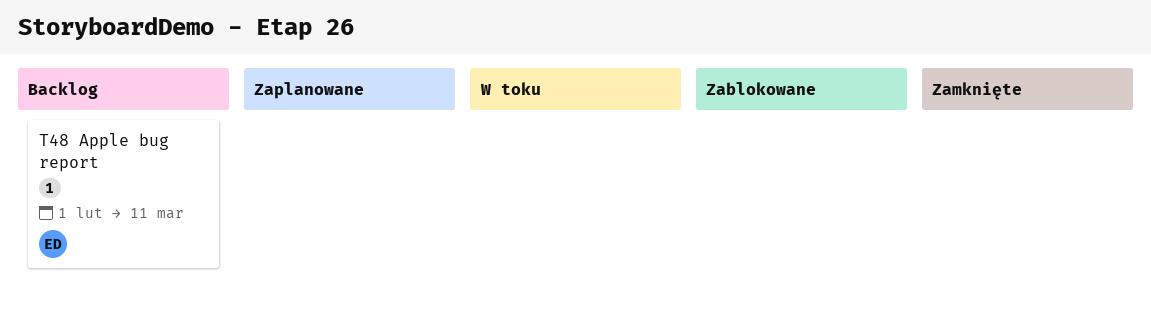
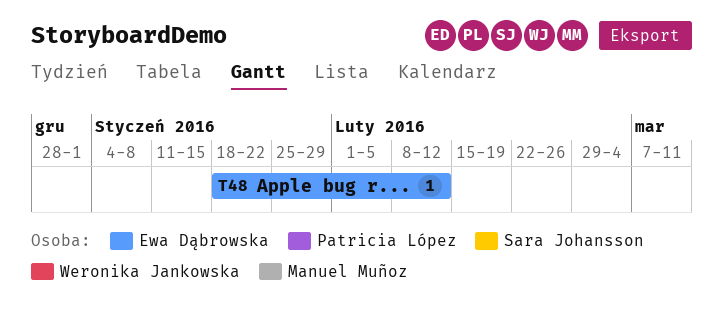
T48, start: Feb 1 -> Jan 18
T48, due: Mar 11 -> Feb 12

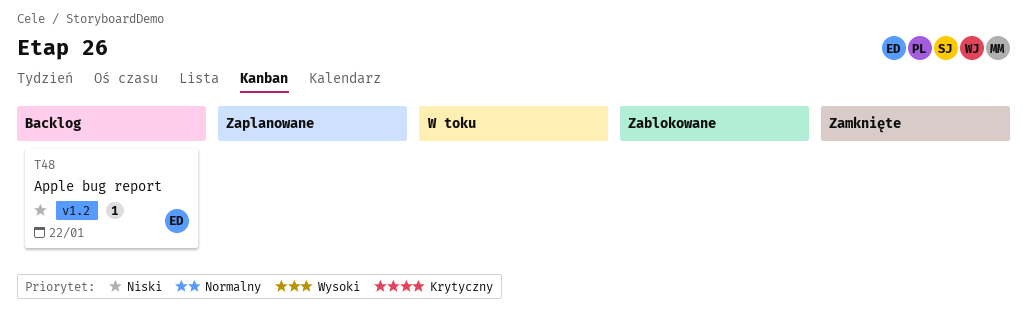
T48, due: Feb 12 -> Jan 22

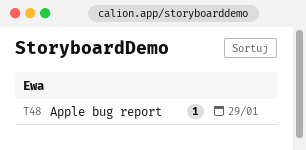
T48, due: Jan 22 -> Jan 29

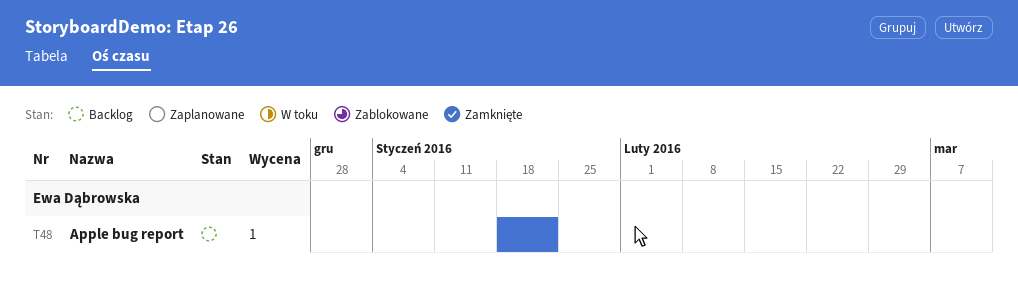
T48, due: Jan 29 -> Jan 22

